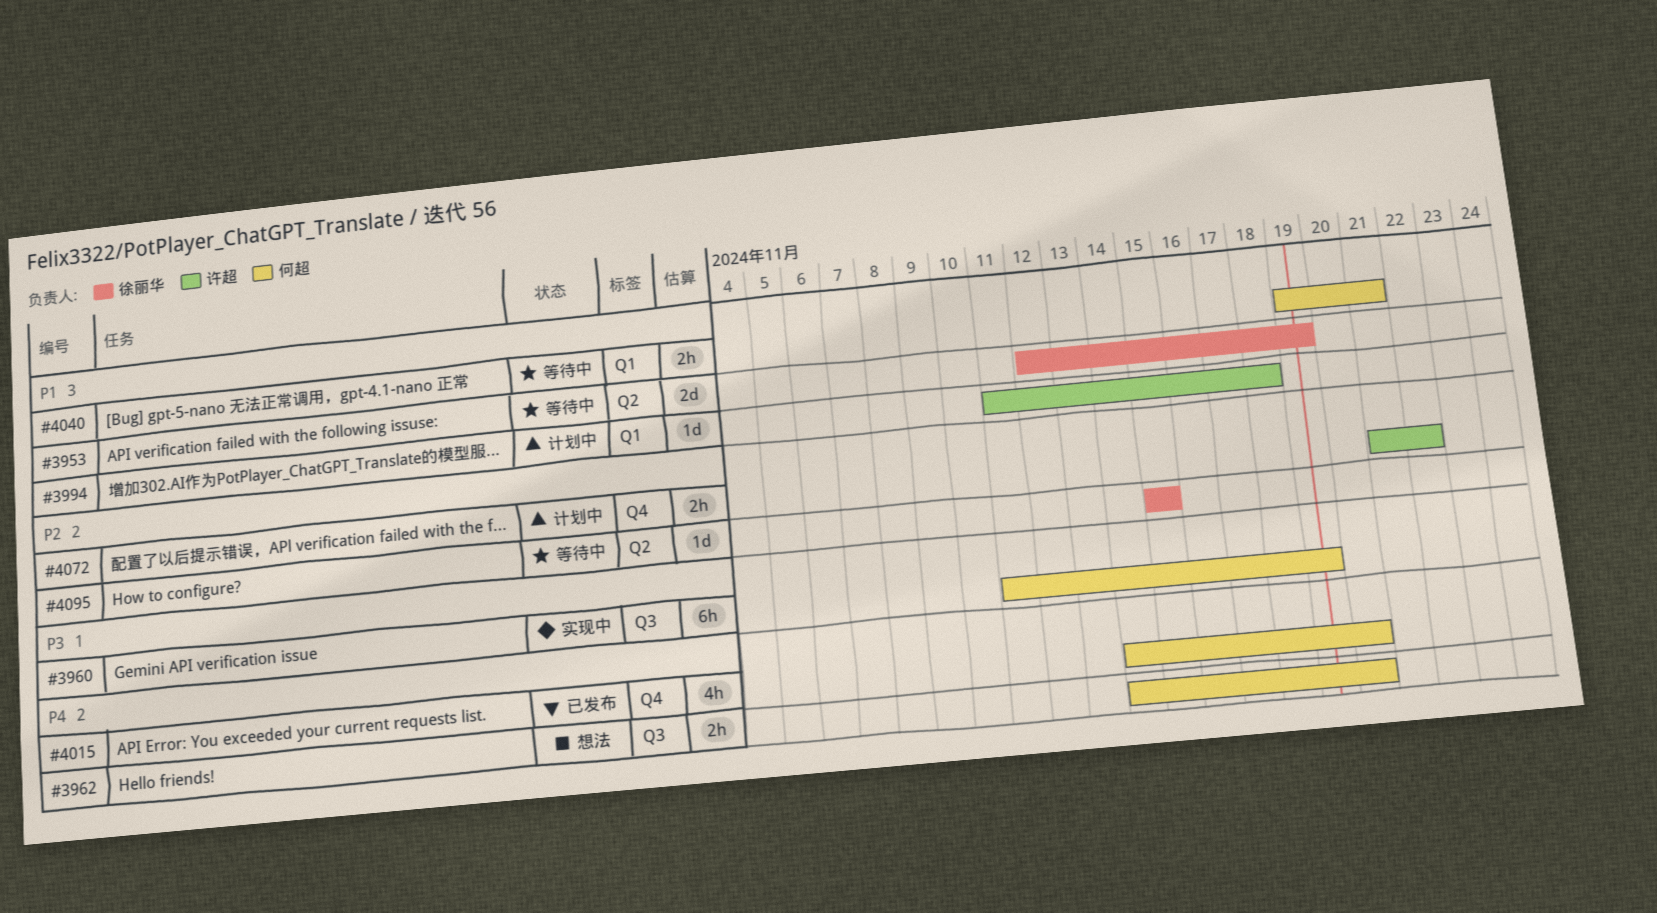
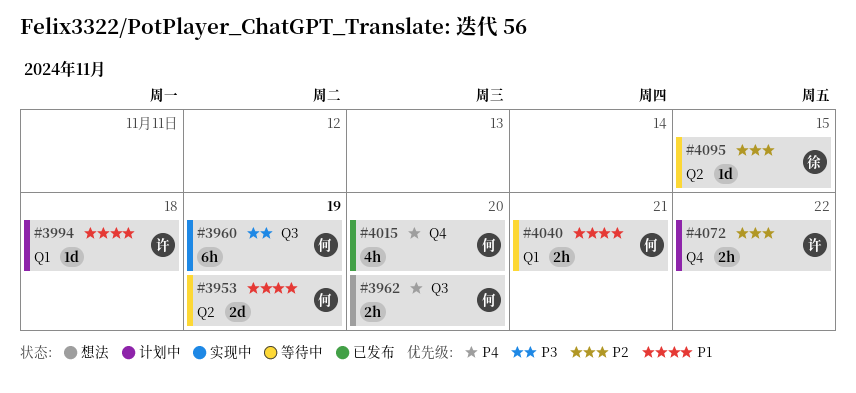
#3953, owner: 徐丽华 -> 何超

